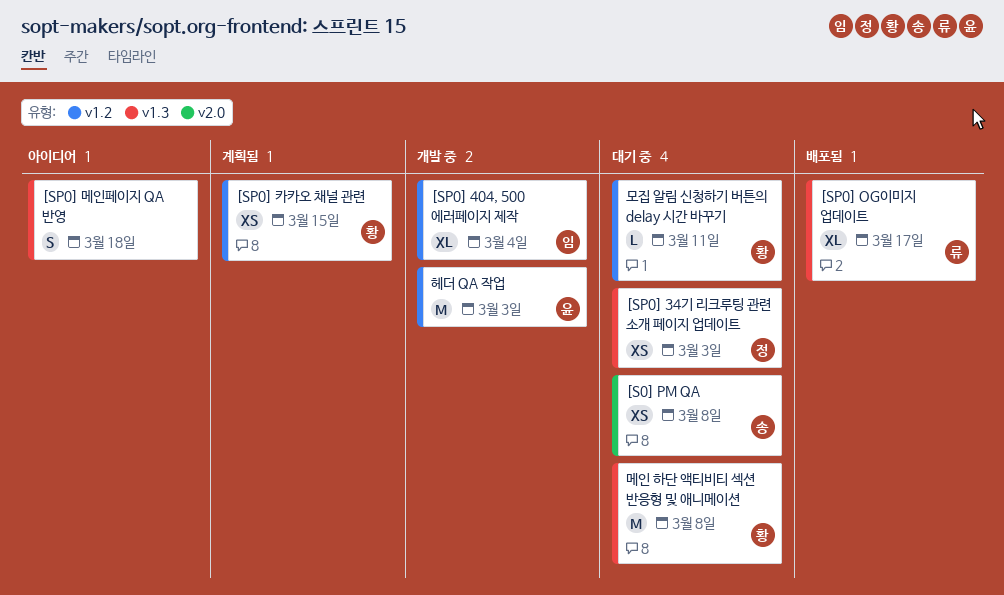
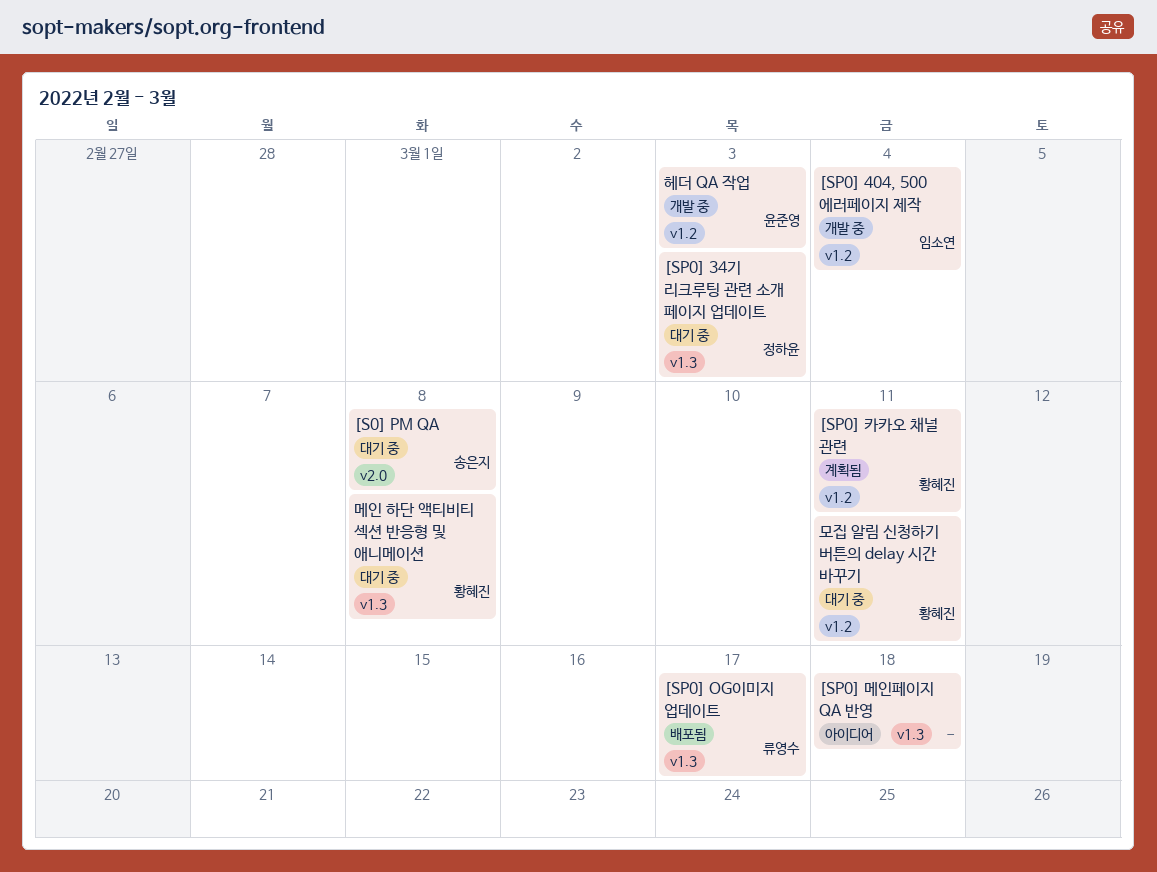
[SP0] 카카오 채널 관련, due: Mar 15 -> Mar 11

